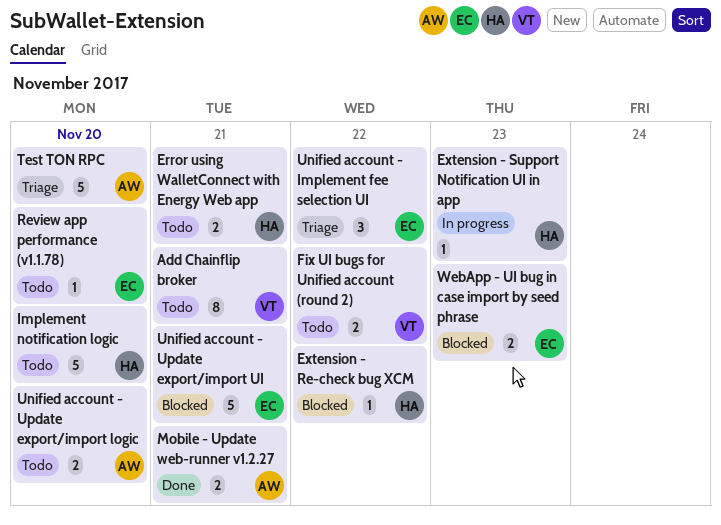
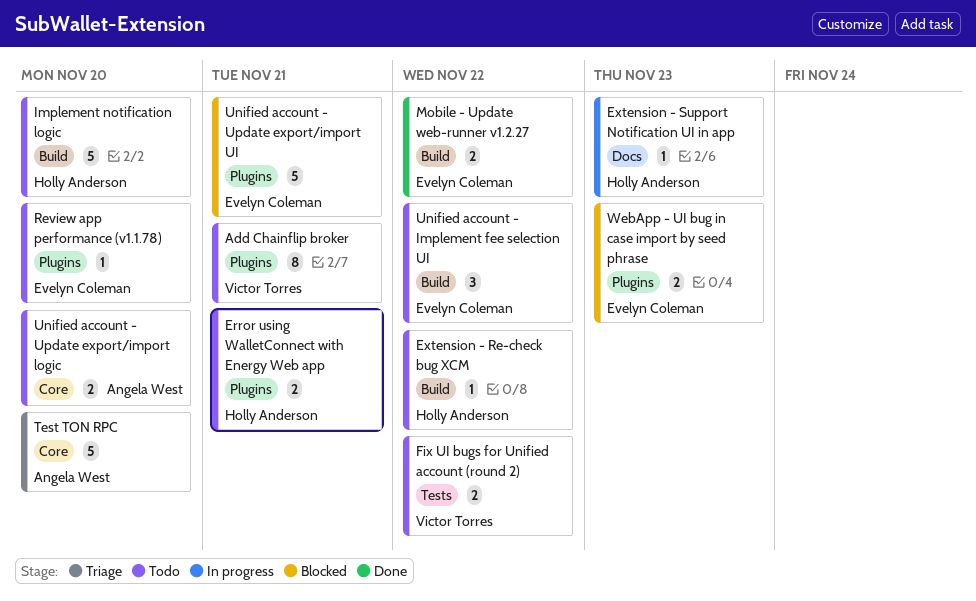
Extension - Re-check bug XCM, status: Blocked -> Todo
Mobile - Update web-runner v1.2.27, owner: Angela West -> Evelyn Coleman
Mobile - Update web-runner v1.2.27, due: Nov 21 -> Nov 22
Unified account - Implement fee selection UI, status: Triage -> Todo

